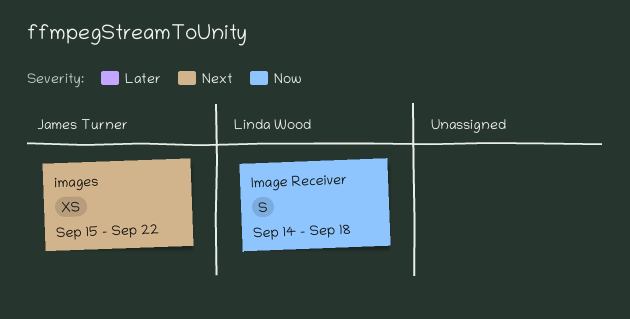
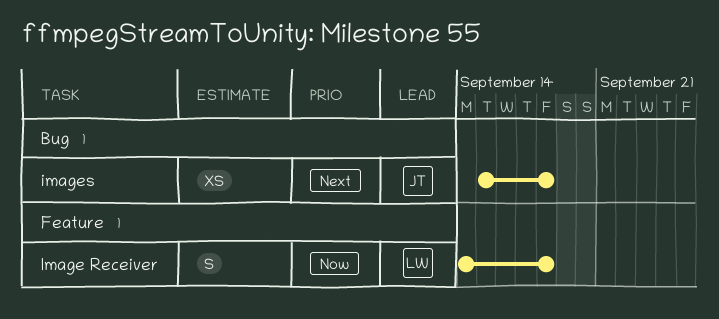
images, due: Sep 22 -> Sep 18

